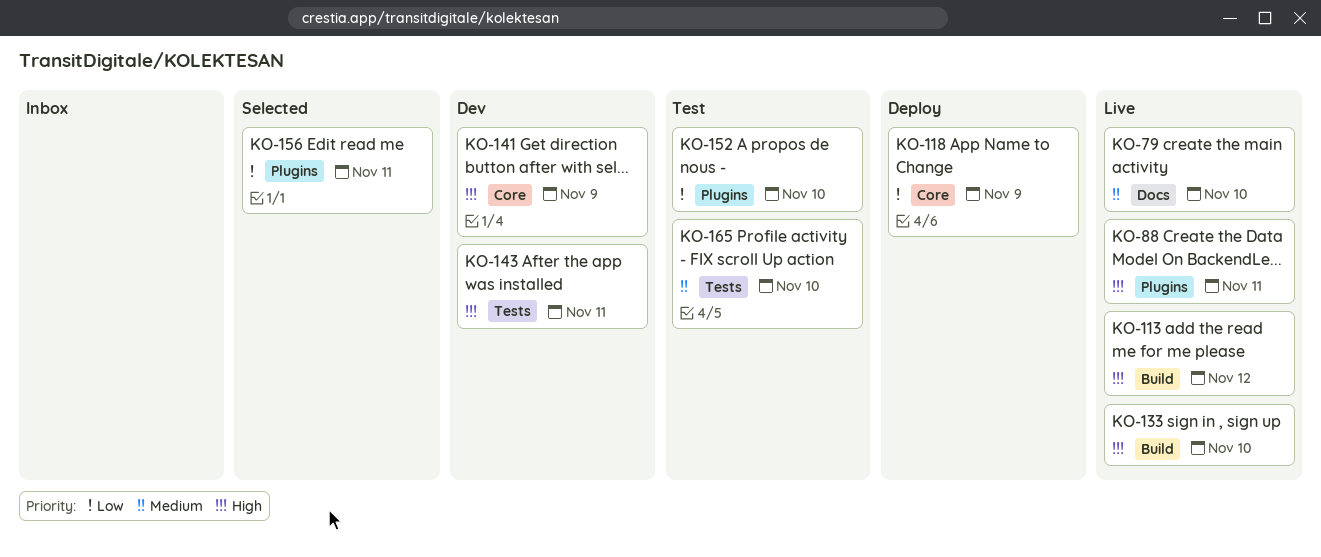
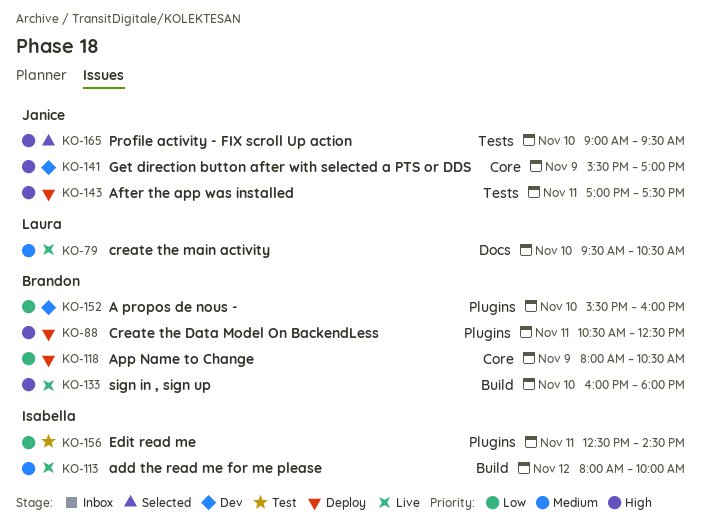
KO-88, status: Live -> Deploy
KO-113, priority: High -> Medium
KO-143, status: Dev -> Deploy
KO-152, status: Test -> Dev
KO-156, status: Selected -> Test
KO-165, status: Test -> Selected
KO-165, priority: Medium -> High

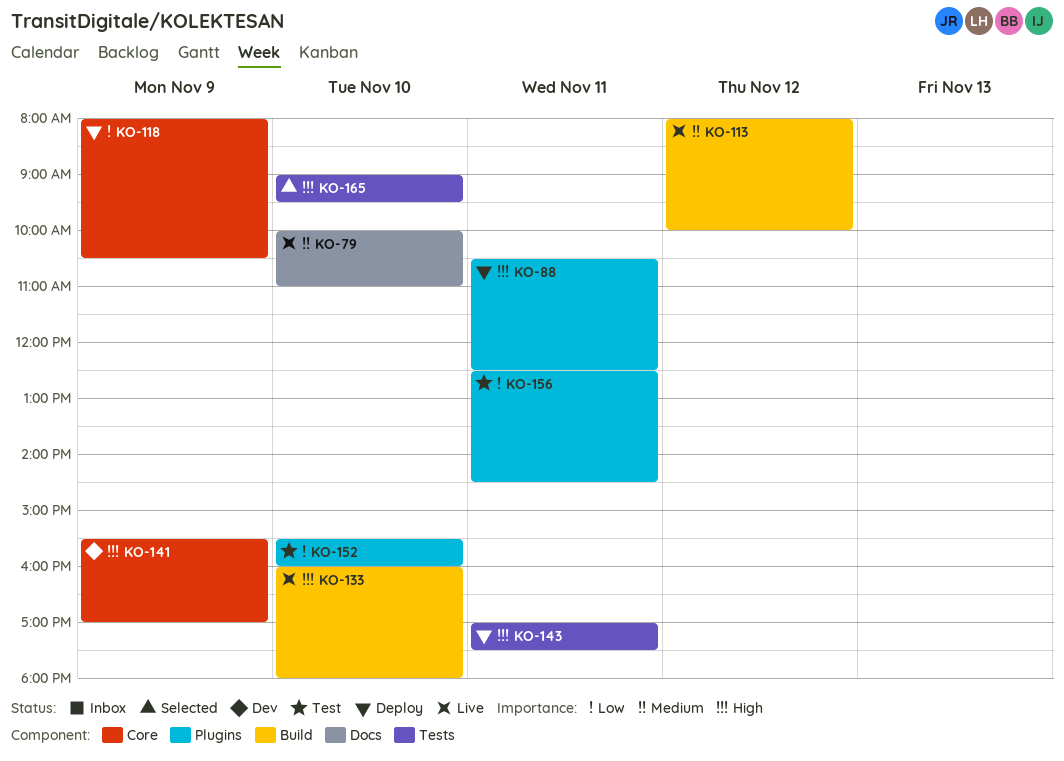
KO-79, begins: 09:30 -> 10:00
KO-79, ends: 10:30 -> 11:00
KO-152, status: Dev -> Test

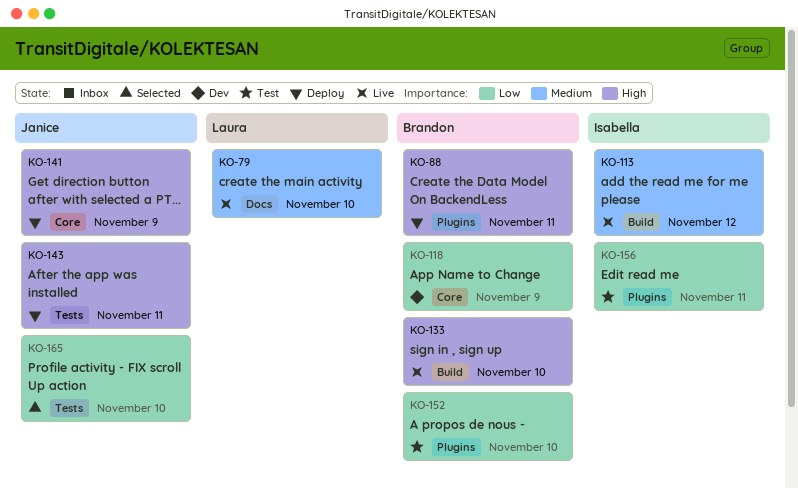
KO-118, status: Deploy -> Dev
KO-141, status: Dev -> Deploy
KO-165, priority: High -> Low

